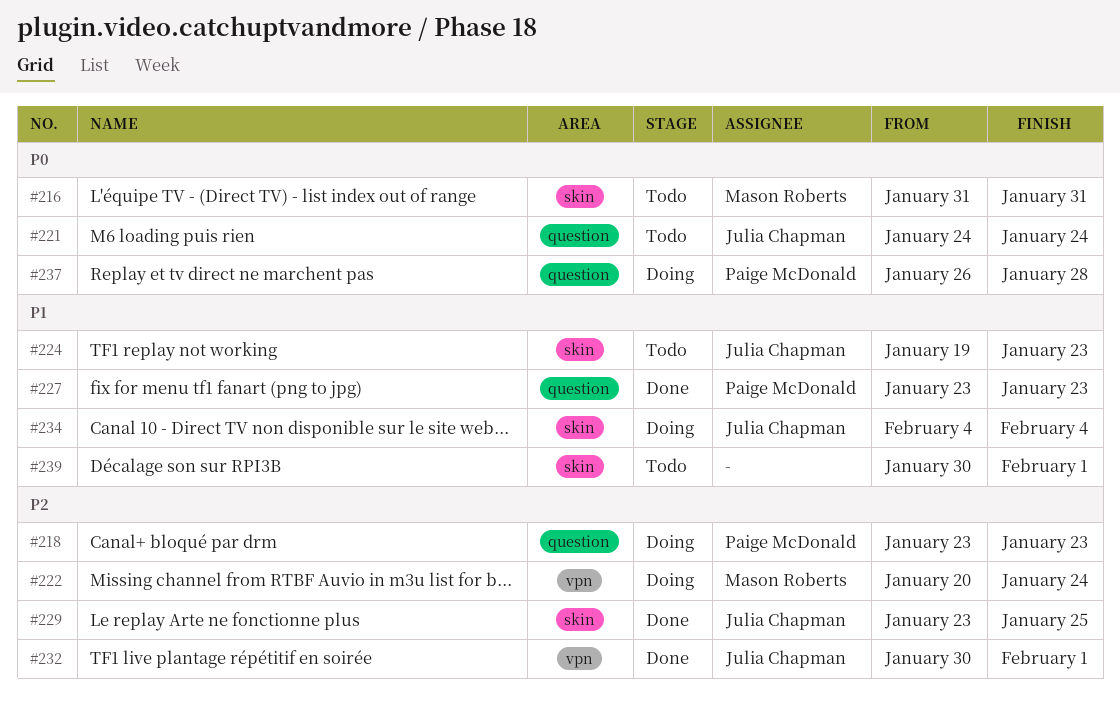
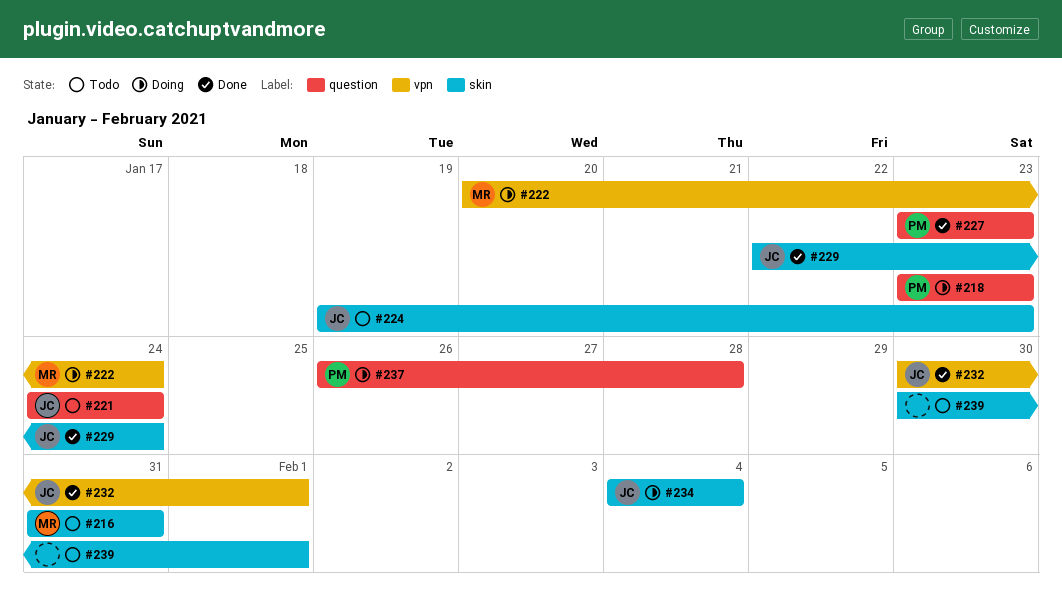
#229, start: Jan 23 -> Jan 22
#229, due: Jan 25 -> Jan 24

